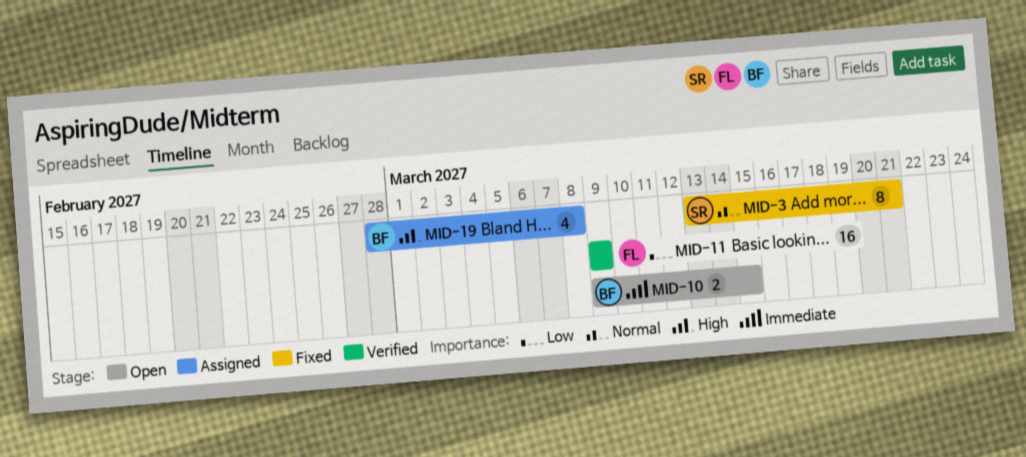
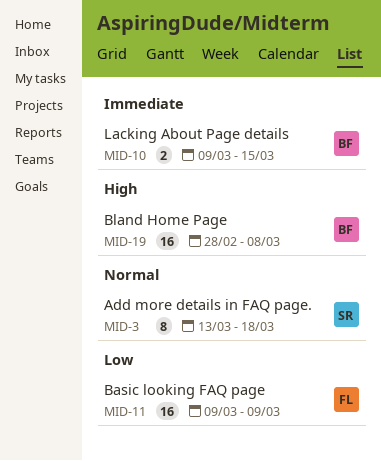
MID-3, due: Mar 21 -> Mar 18
MID-19, estimate: 4 -> 16

